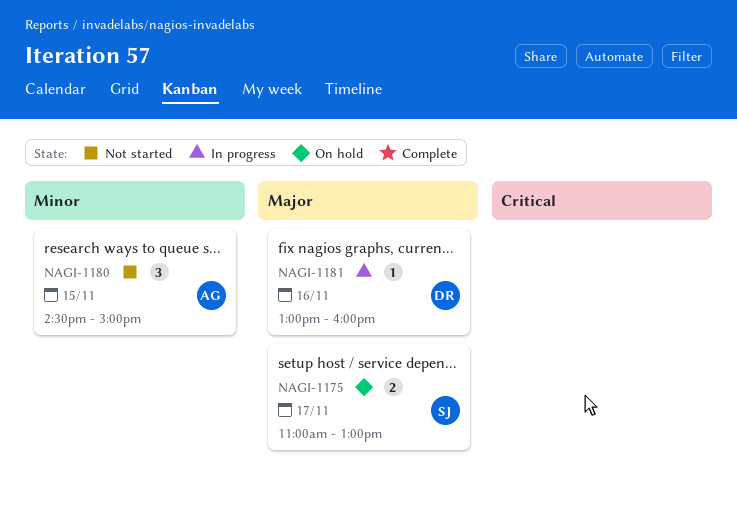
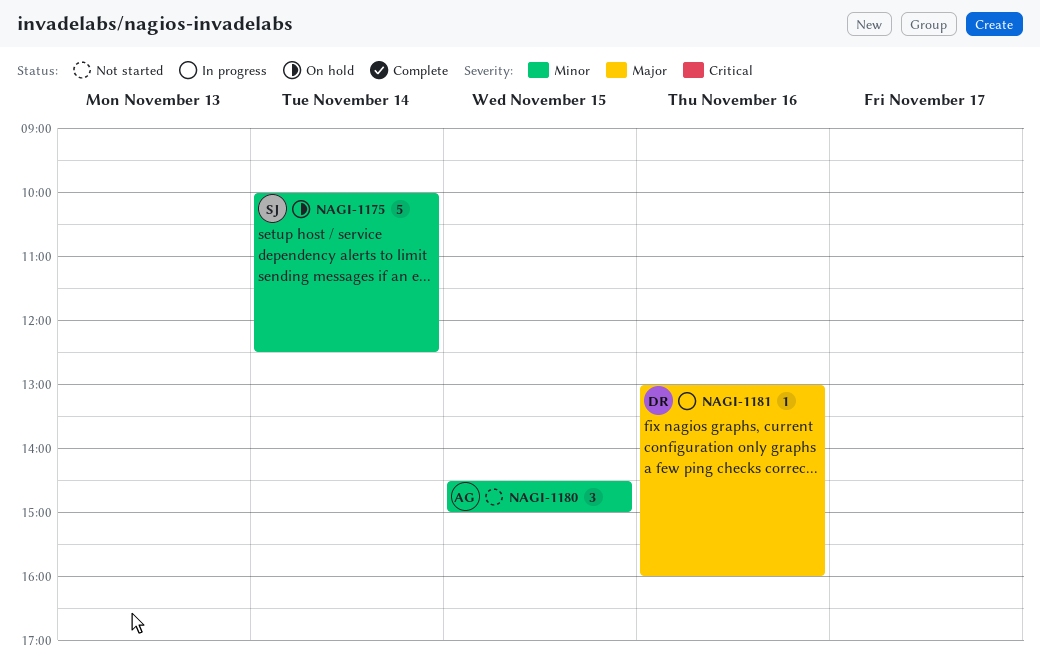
NAGI-1175, priority: Major -> Minor
NAGI-1175, estimate: 2 -> 5
NAGI-1175, day: Nov 17 -> Nov 14
NAGI-1175, begins: 11:00 -> 10:00
NAGI-1175, ends: 13:00 -> 12:30

